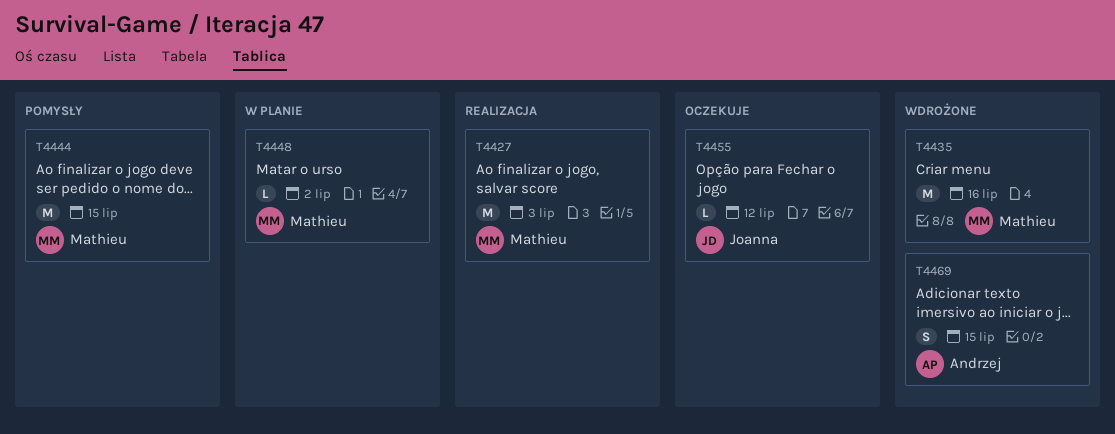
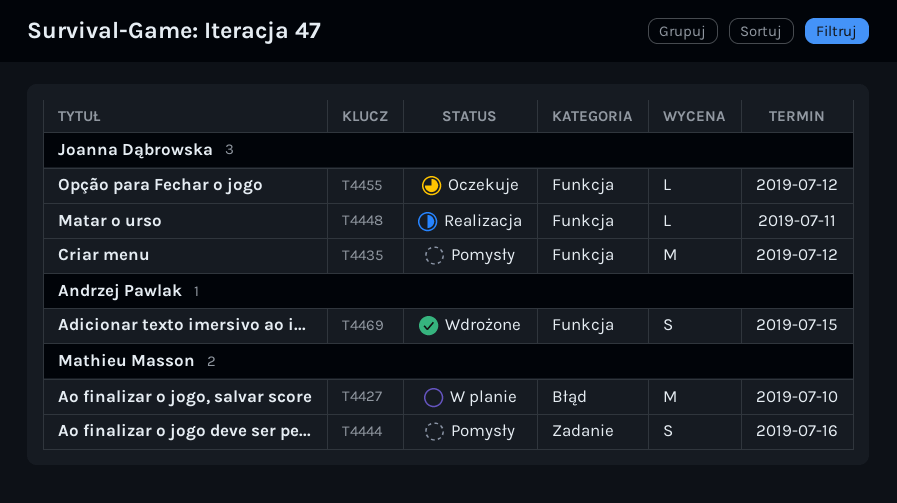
T4427, status: Realizacja -> W planie
T4427, due: Jul 3 -> Jul 10
T4435, status: Wdrożone -> Pomysły
T4435, owner: Mathieu Masson -> Joanna Dąbrowska
T4435, due: Jul 16 -> Jul 12
T4444, estimate: M -> S
T4444, due: Jul 15 -> Jul 16
T4448, status: W planie -> Realizacja
T4448, owner: Mathieu Masson -> Joanna Dąbrowska
T4448, due: Jul 2 -> Jul 11

